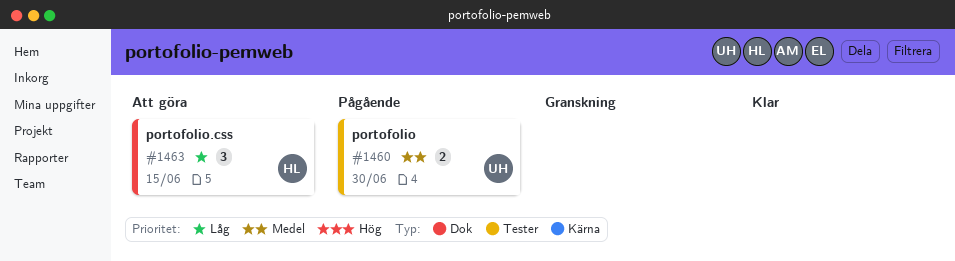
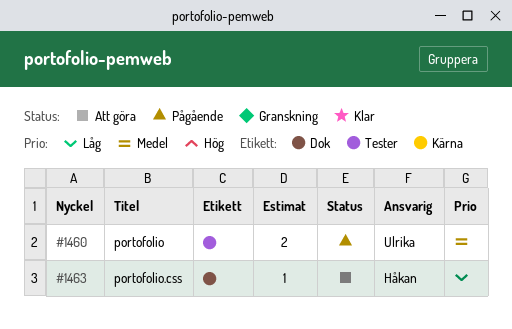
#1463, estimate: 3 -> 1

